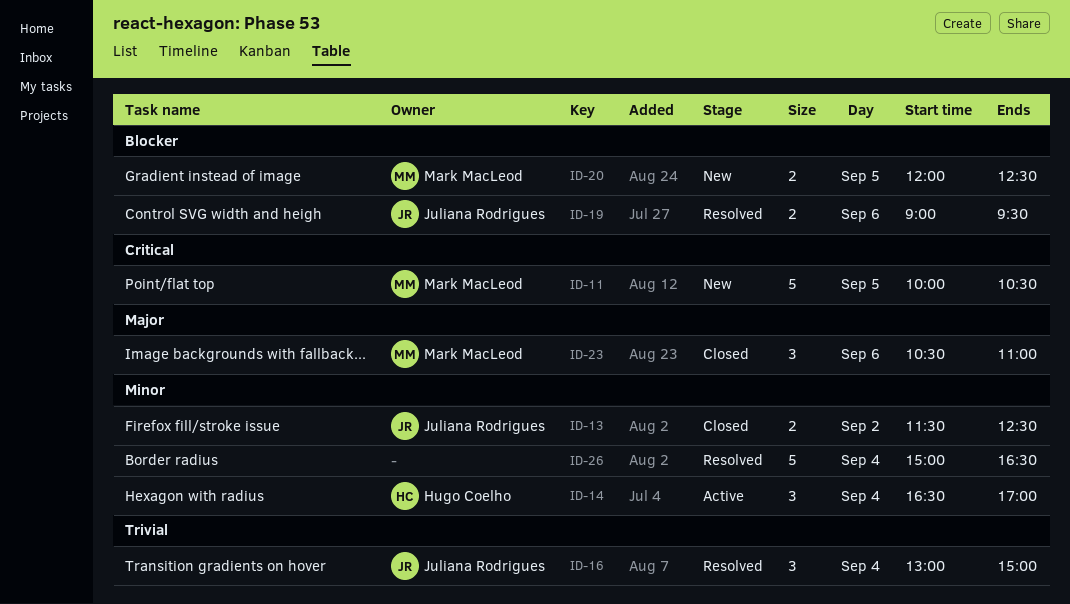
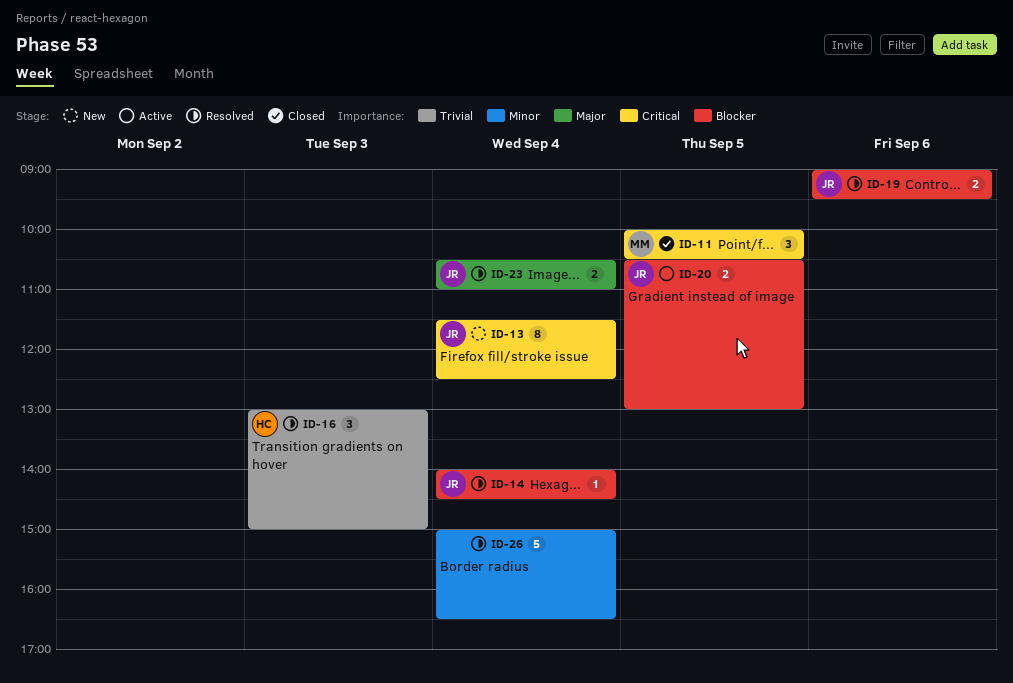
ID-11, status: New -> Closed
ID-11, estimate: 5 -> 3
ID-13, status: Closed -> New
ID-13, priority: Minor -> Critical
ID-13, estimate: 2 -> 8
ID-13, day: Sep 2 -> Sep 4
ID-14, status: Active -> Resolved
ID-14, owner: Hugo Coelho -> Juliana Rodrigues
ID-14, priority: Minor -> Blocker
ID-14, estimate: 3 -> 1
ID-14, begins: 16:30 -> 14:00
ID-14, ends: 17:00 -> 14:30
ID-16, owner: Juliana Rodrigues -> Hugo Coelho
ID-16, day: Sep 4 -> Sep 3
ID-20, status: New -> Active
ID-20, owner: Mark MacLeod -> Juliana Rodrigues
ID-20, begins: 12:00 -> 10:30
ID-20, ends: 12:30 -> 13:00
ID-23, status: Closed -> Resolved
ID-23, owner: Mark MacLeod -> Juliana Rodrigues
ID-23, estimate: 3 -> 2
ID-23, day: Sep 6 -> Sep 4

